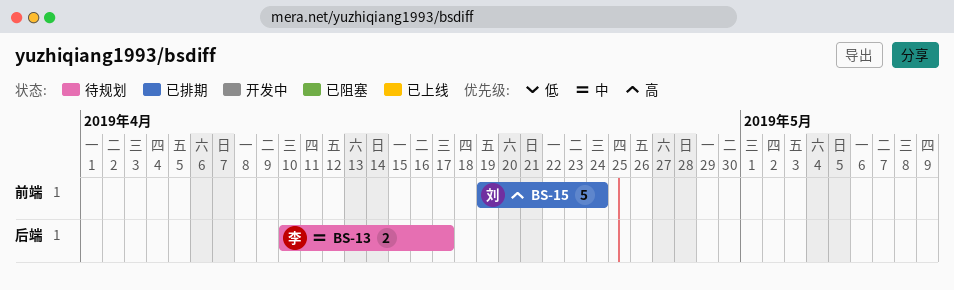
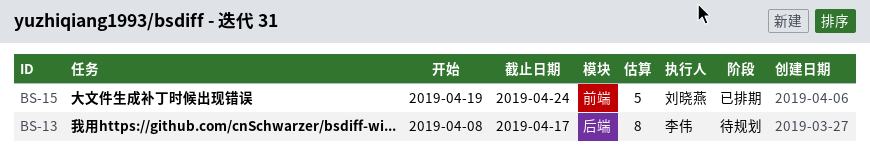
BS-13, estimate: 2 -> 8
BS-13, start: Apr 10 -> Apr 8

